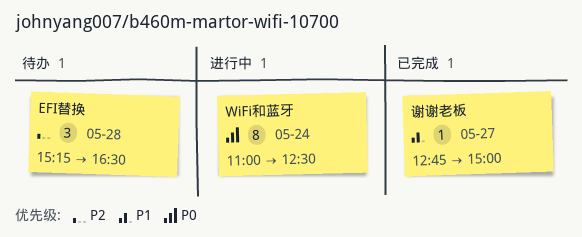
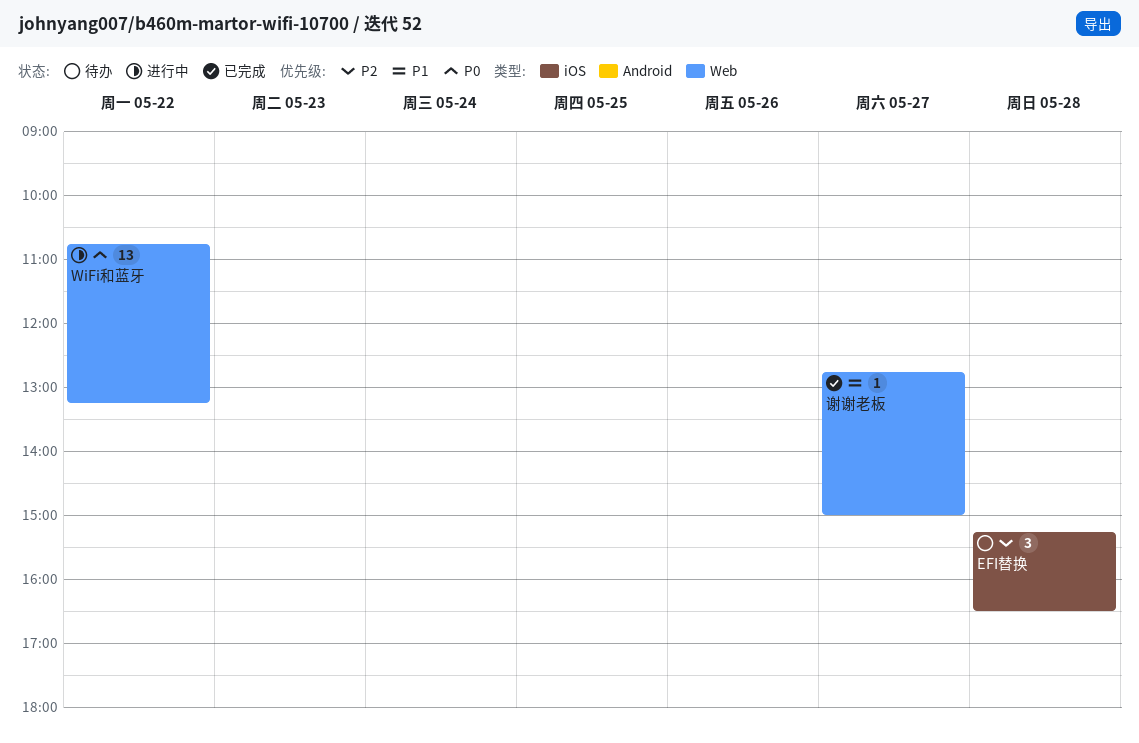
WiFi和蓝牙, estimate: 8 -> 13
WiFi和蓝牙, day: May 24 -> May 22
WiFi和蓝牙, begins: 11:00 -> 10:45
WiFi和蓝牙, ends: 12:30 -> 13:15

